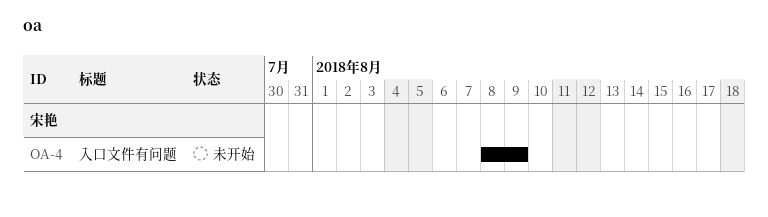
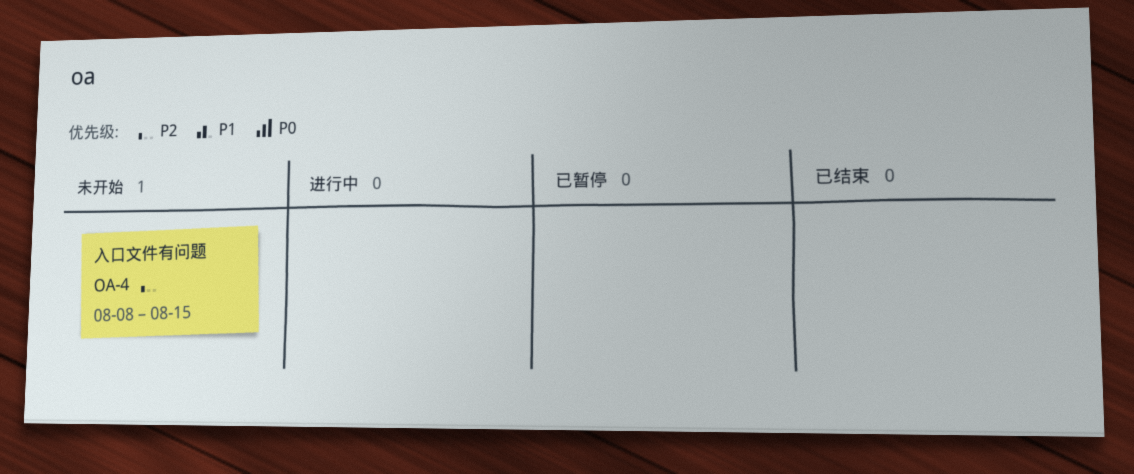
OA-4, due: Aug 9 -> Aug 15

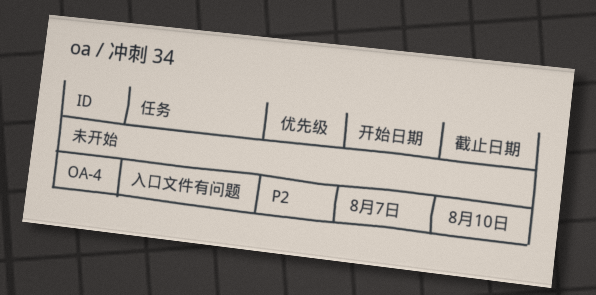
OA-4, start: Aug 8 -> Aug 7
OA-4, due: Aug 15 -> Aug 10

